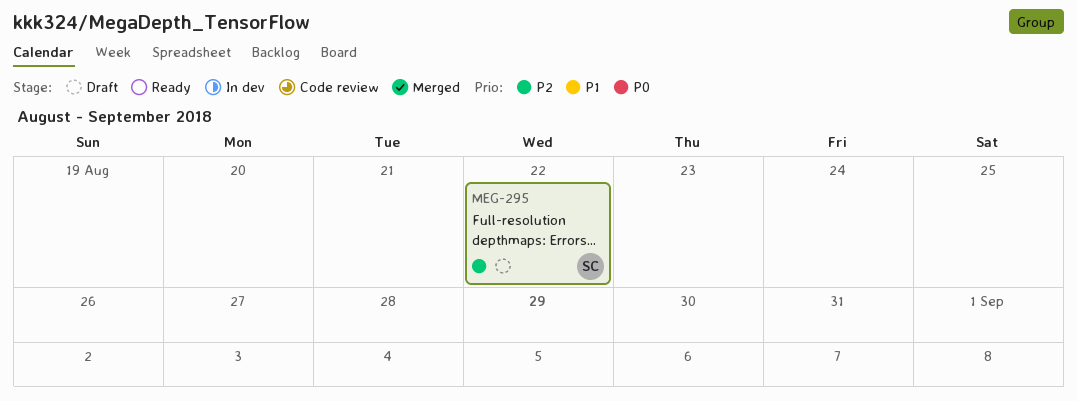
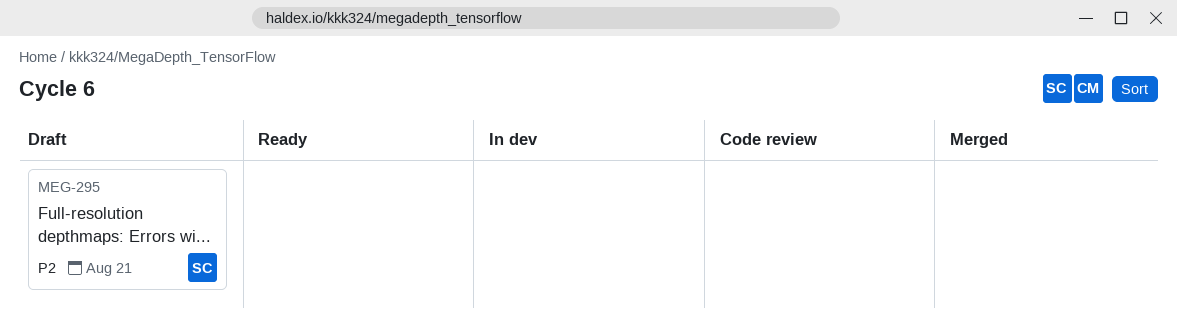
MEG-295, due: Aug 22 -> Aug 21

